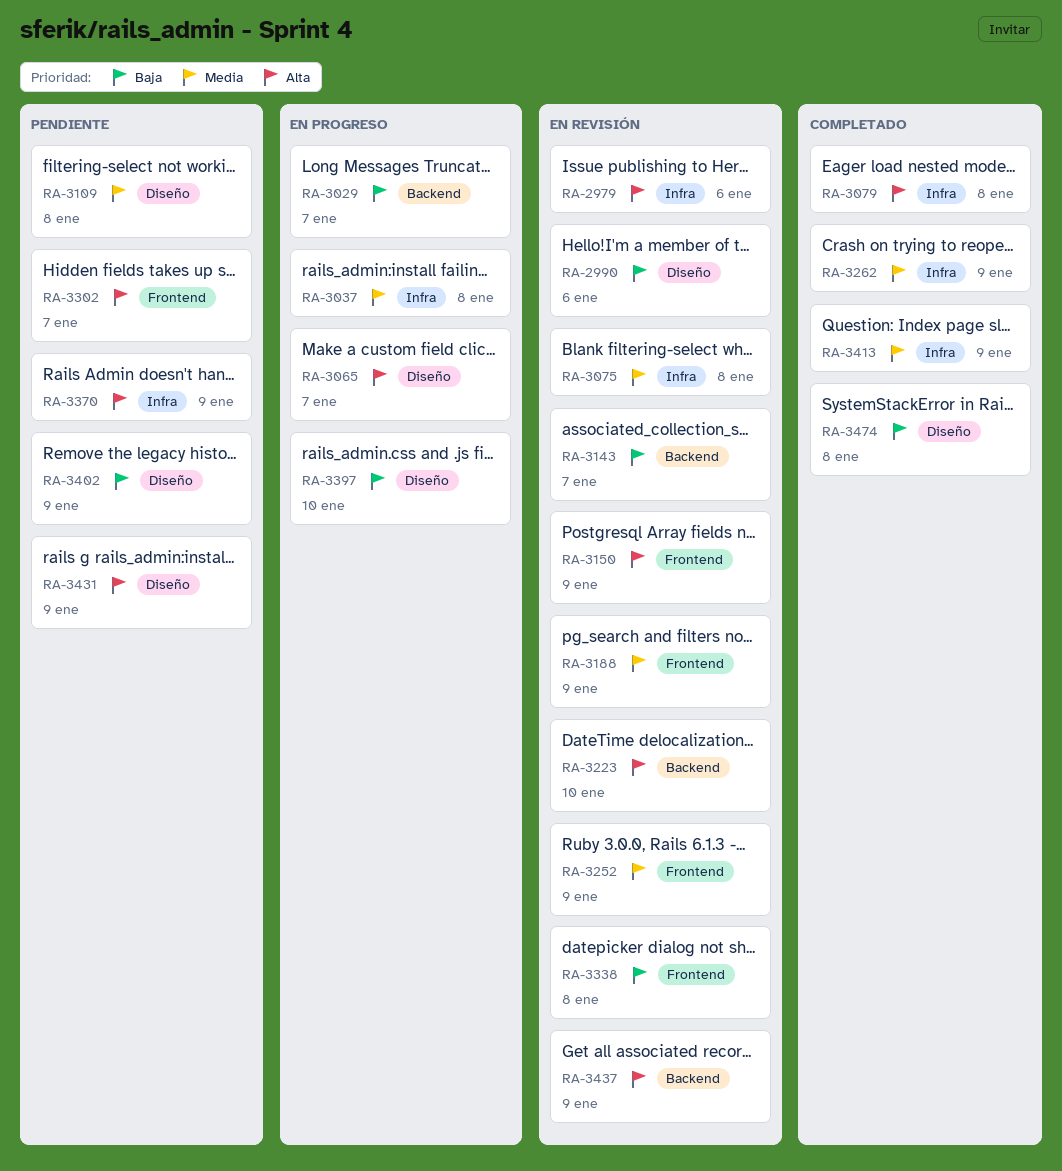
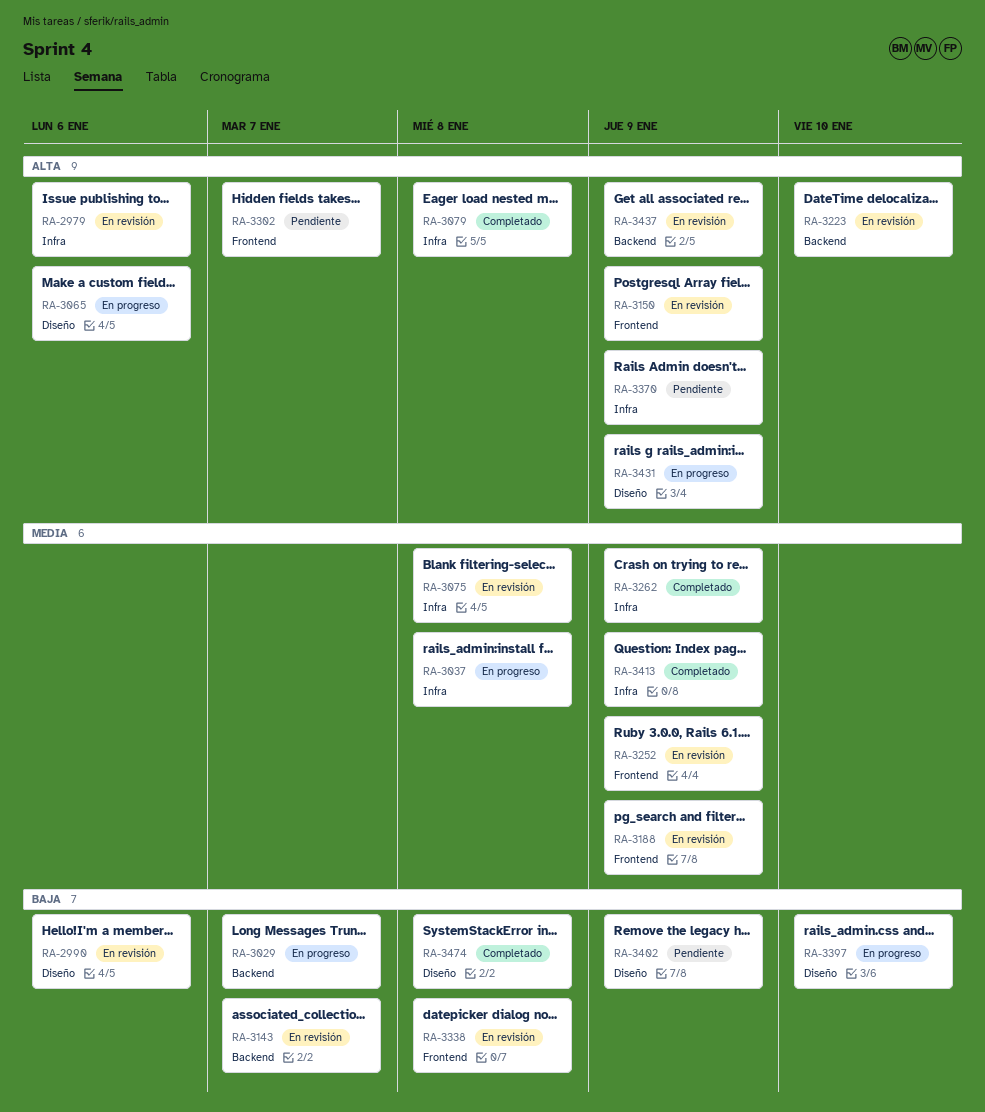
RA-3065, due: Jan 7 -> Jan 6
RA-3109: present -> none
RA-3431, status: Pendiente -> En progreso

